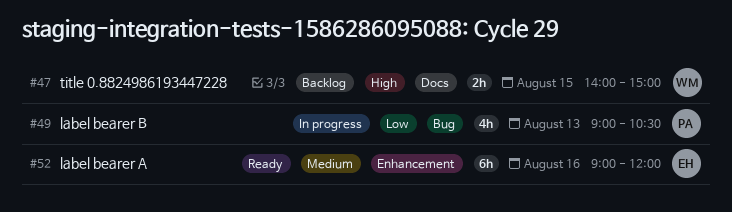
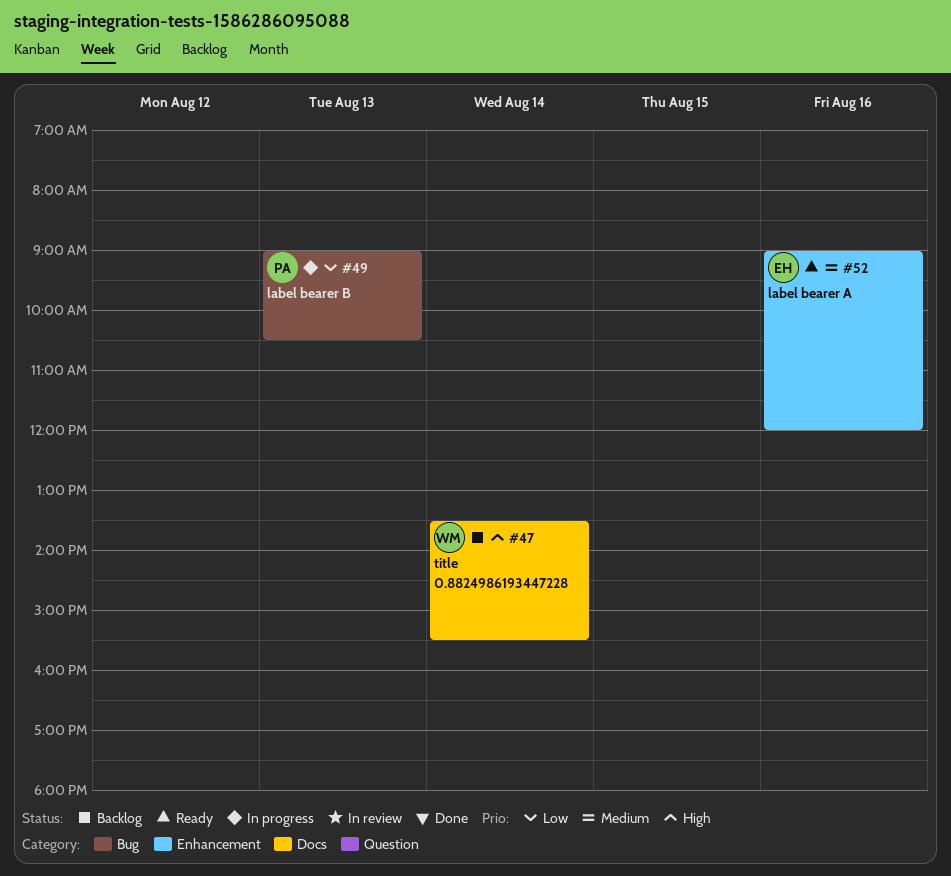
#47, day: Aug 15 -> Aug 14
#47, begins: 14:00 -> 13:30
#47, ends: 15:00 -> 15:30

